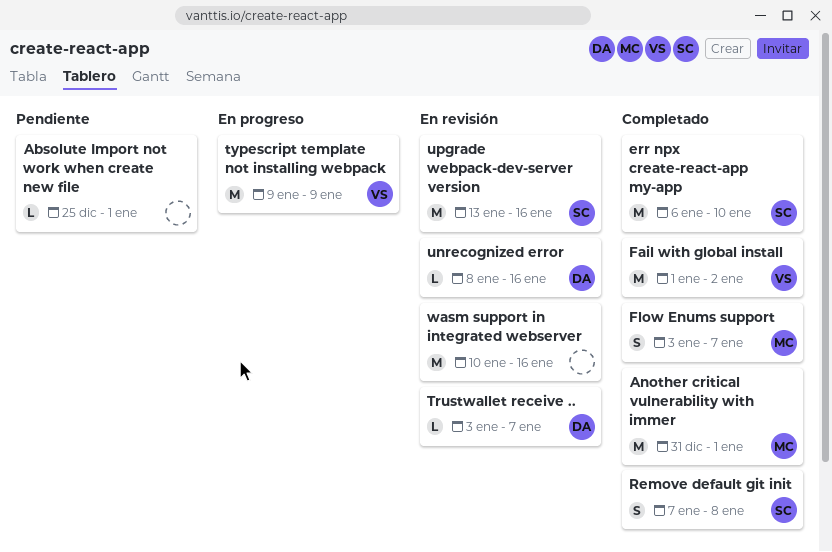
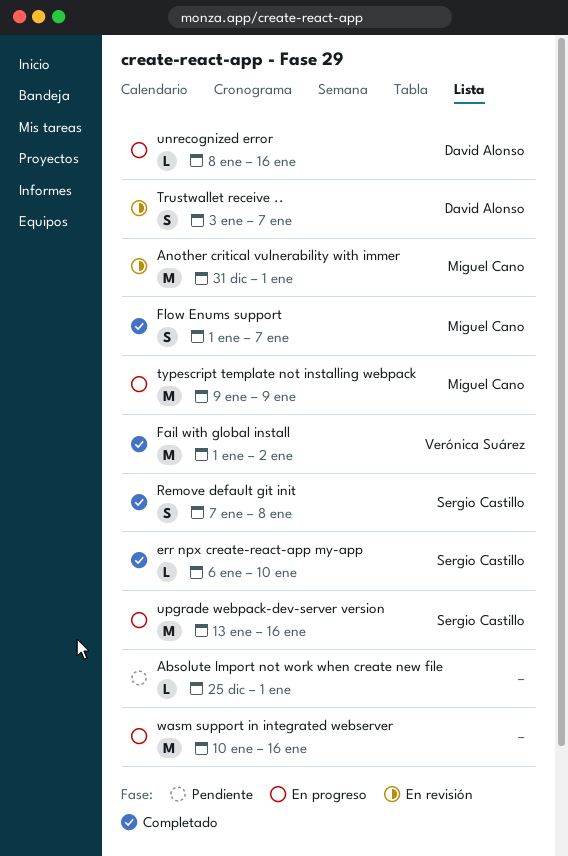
Another critical vulnerability with immer, status: Completado -> En revisión
err npx create-react-app my-app, estimate: M -> L
Flow Enums support, start: Jan 3 -> Jan 1
Trustwallet receive .., estimate: L -> S
typescript template not installing webpack, owner: Verónica Suárez -> Miguel Cano
unrecognized error, status: En revisión -> En progreso
upgrade webpack-dev-server version, status: En revisión -> En progreso
wasm support in integrated webserver, status: En revisión -> En progreso

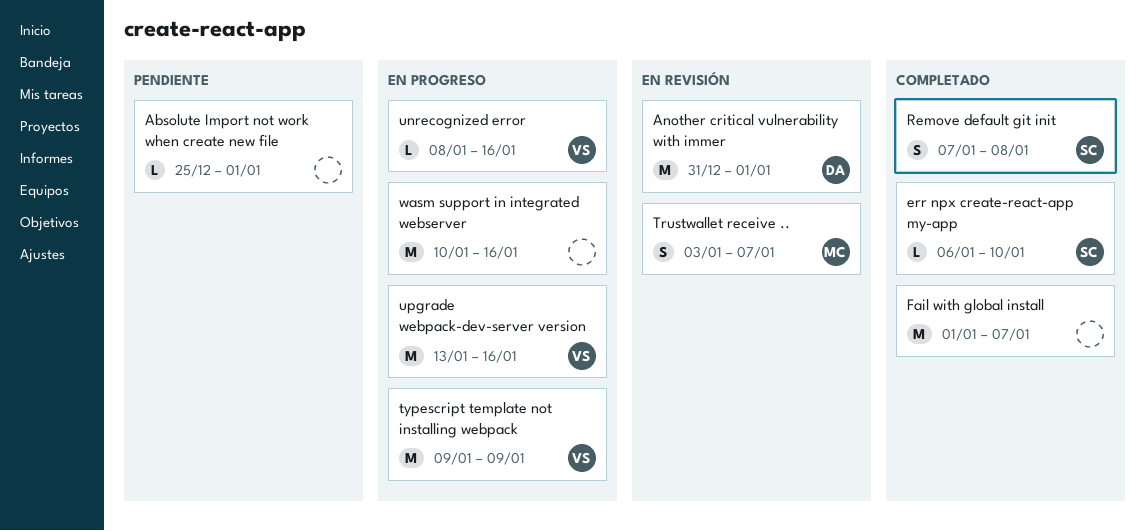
Another critical vulnerability with immer, owner: Miguel Cano -> David Alonso
Fail with global install, owner: Verónica Suárez -> none
Fail with global install, due: Jan 2 -> Jan 7
Flow Enums support: present -> none
Trustwallet receive .., owner: David Alonso -> Miguel Cano
typescript template not installing webpack, owner: Miguel Cano -> Verónica Suárez
unrecognized error, owner: David Alonso -> Verónica Suárez
upgrade webpack-dev-server version, owner: Sergio Castillo -> Verónica Suárez

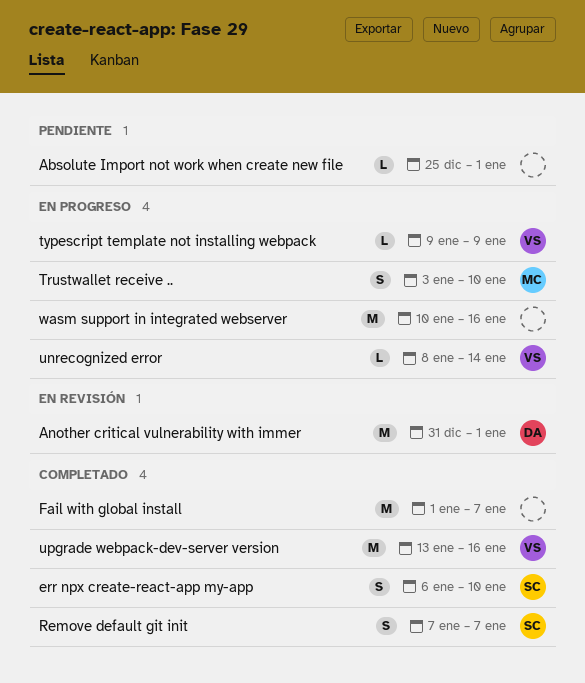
err npx create-react-app my-app, estimate: L -> S
Remove default git init, due: Jan 8 -> Jan 7
Trustwallet receive .., status: En revisión -> En progreso
Trustwallet receive .., due: Jan 7 -> Jan 10
typescript template not installing webpack, estimate: M -> L
unrecognized error, due: Jan 16 -> Jan 14
upgrade webpack-dev-server version, status: En progreso -> Completado

